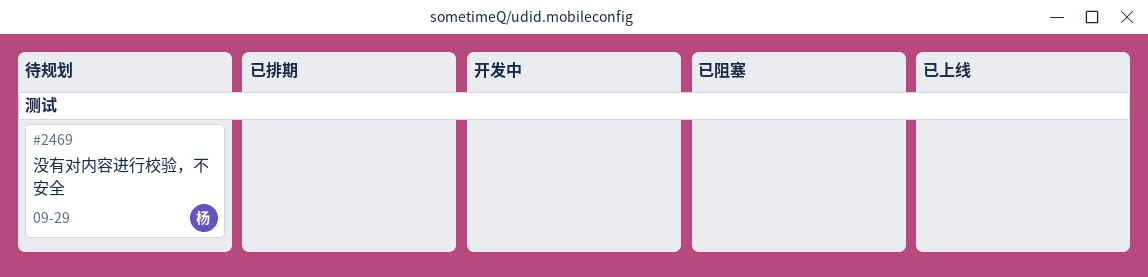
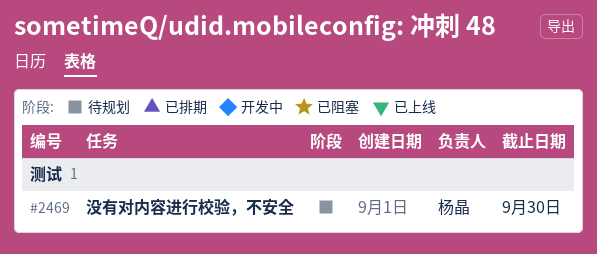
#2469, due: Sep 29 -> Sep 30

